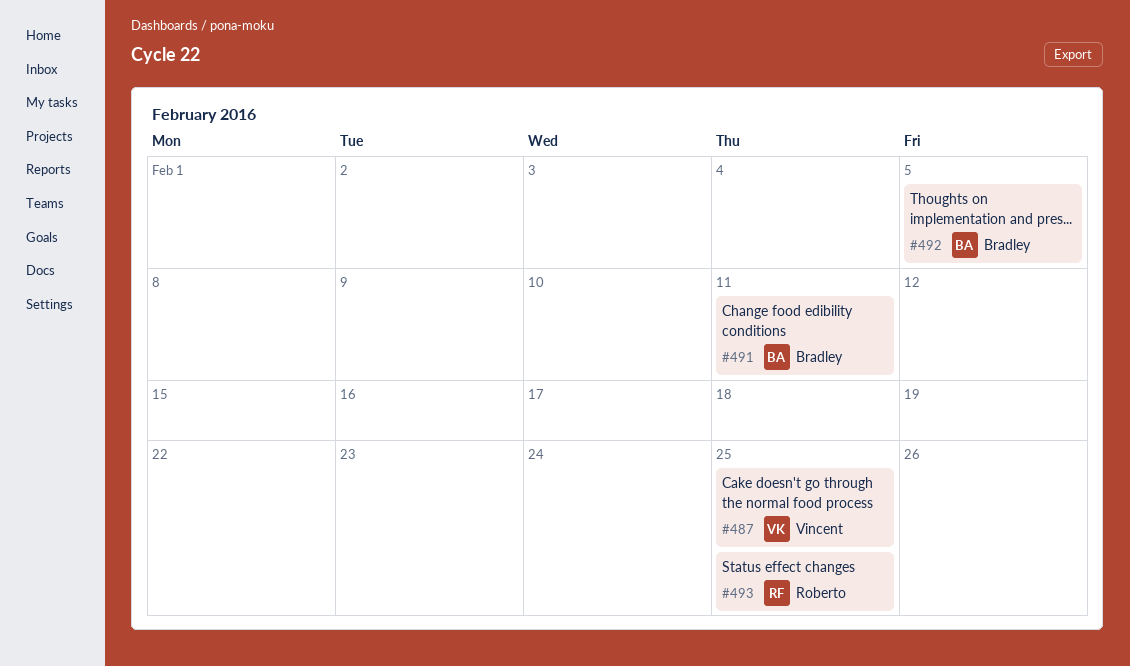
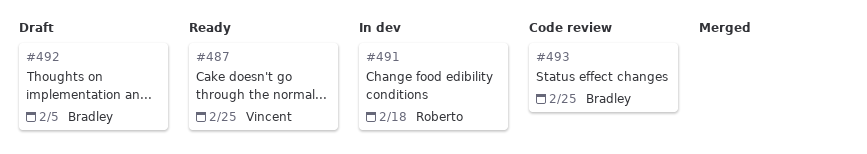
#491, owner: Bradley -> Roberto
#491, due: Feb 11 -> Feb 18
#493, owner: Roberto -> Bradley

